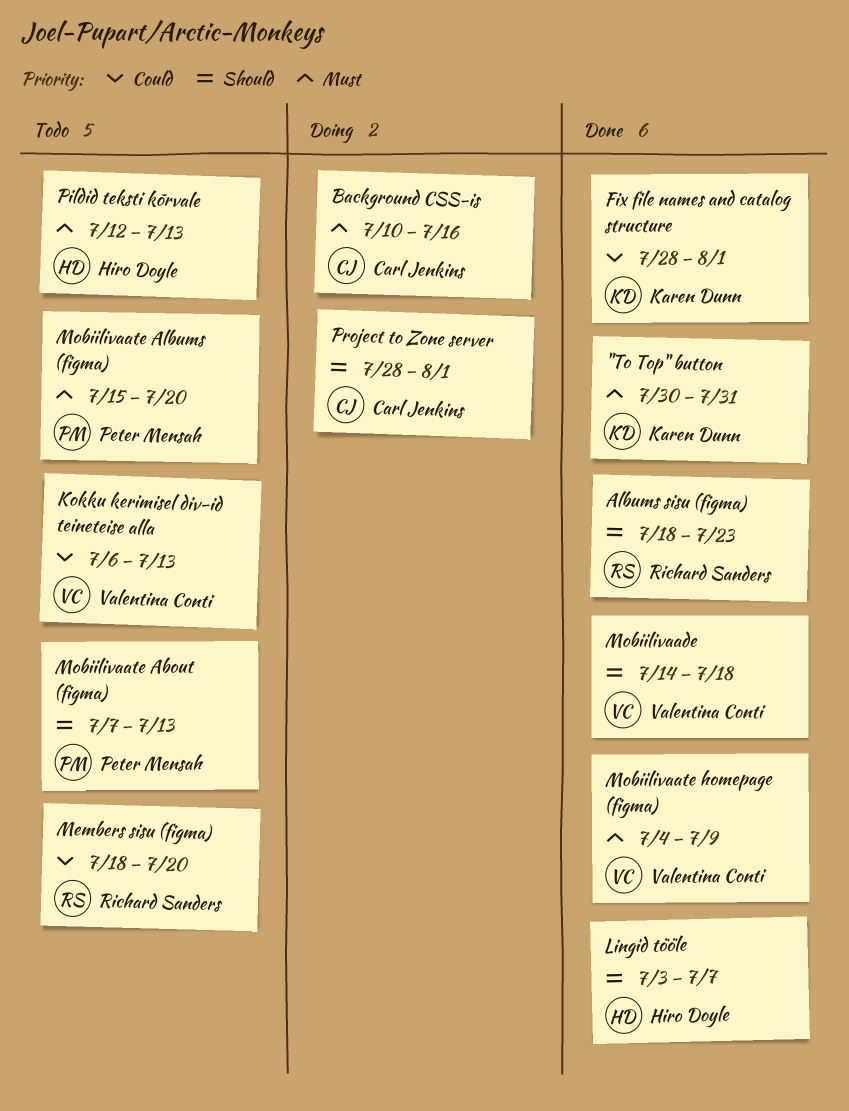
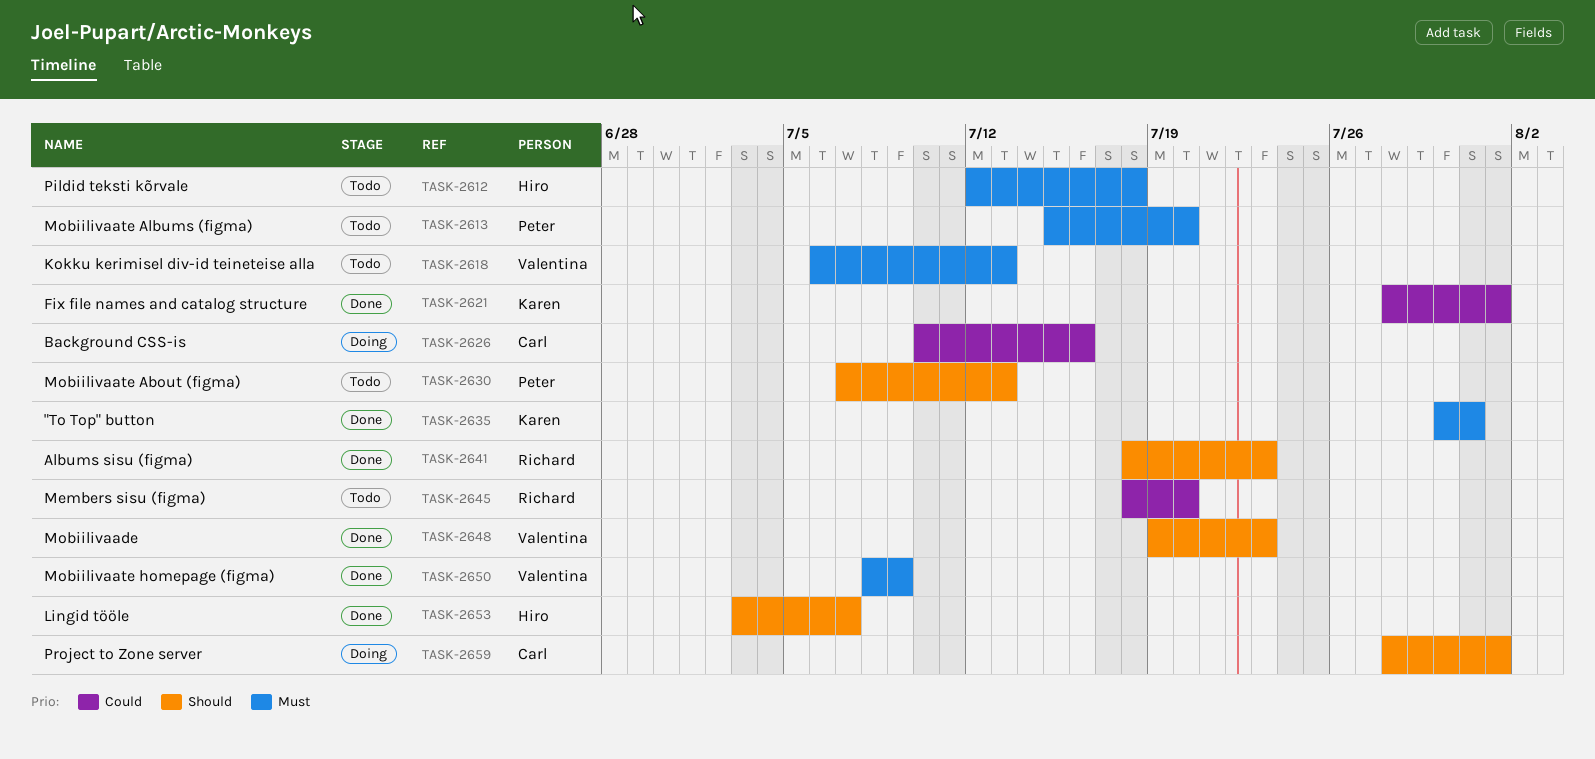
Background CSS-is, priority: Must -> Could
Kokku kerimisel div-id teineteise alla, priority: Could -> Must
Mobiilivaade, start: Jul 14 -> Jul 19
Mobiilivaade, due: Jul 18 -> Jul 23
Mobiilivaate homepage (figma), start: Jul 4 -> Jul 8
Pildid teksti kõrvale, due: Jul 13 -> Jul 18

